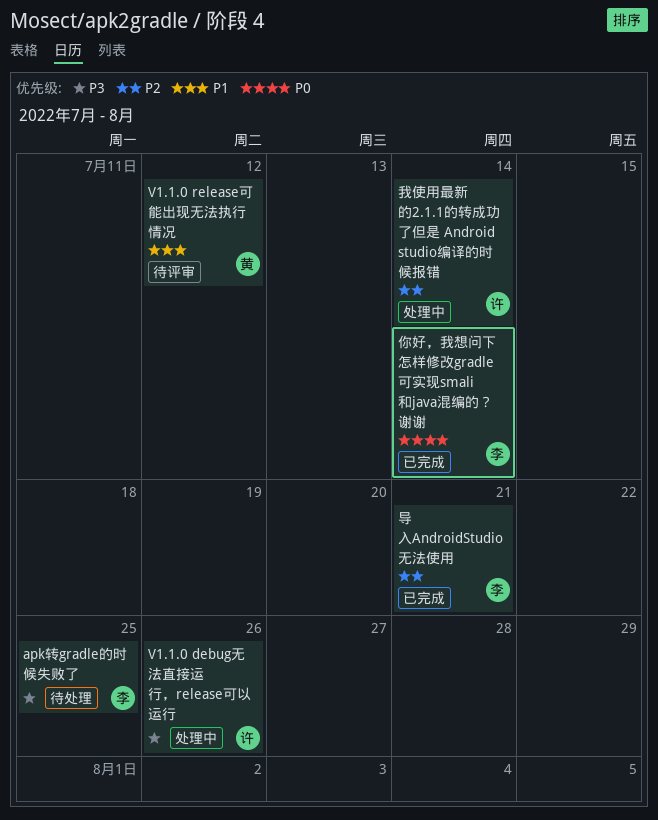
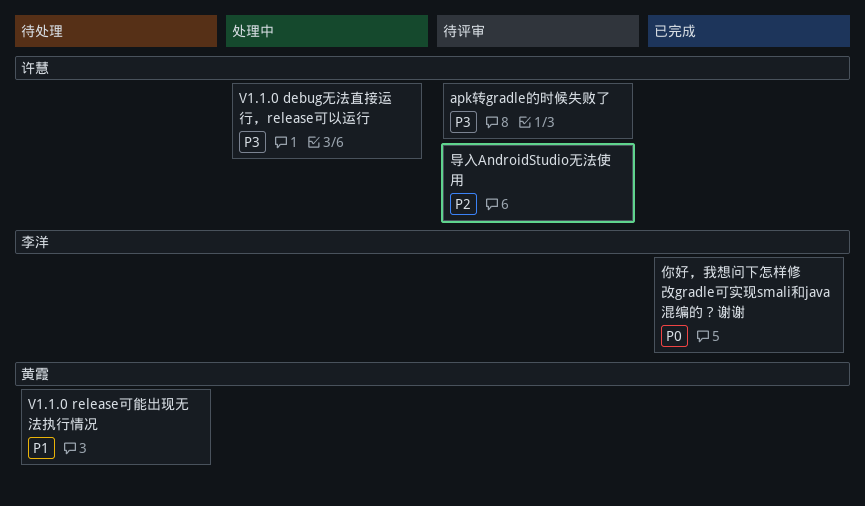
apk转gradle的时候失败了, status: 待处理 -> 待评审
apk转gradle的时候失败了, owner: 李洋 -> 许慧
V1.1.0 release可能出现无法执行情况, status: 待评审 -> 待处理
导入AndroidStudio无法使用, status: 已完成 -> 待评审
导入AndroidStudio无法使用, owner: 李洋 -> 许慧
我使用最新的2.1.1的转成功了但是 Android studio编译的时候报错: present -> none

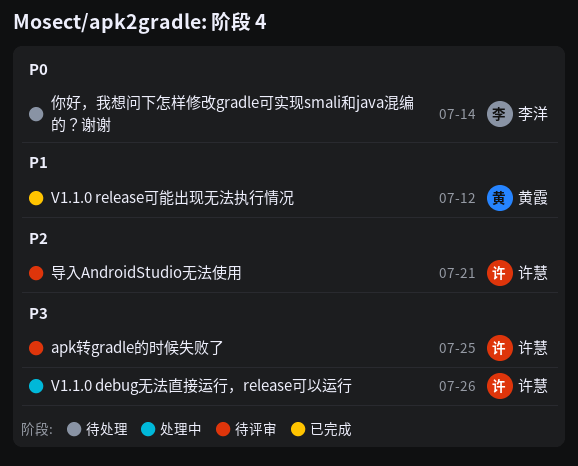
V1.1.0 release可能出现无法执行情况, status: 待处理 -> 已完成
你好，我想问下怎样修改gradle可实现smali和java混编的？谢谢, status: 已完成 -> 待处理

